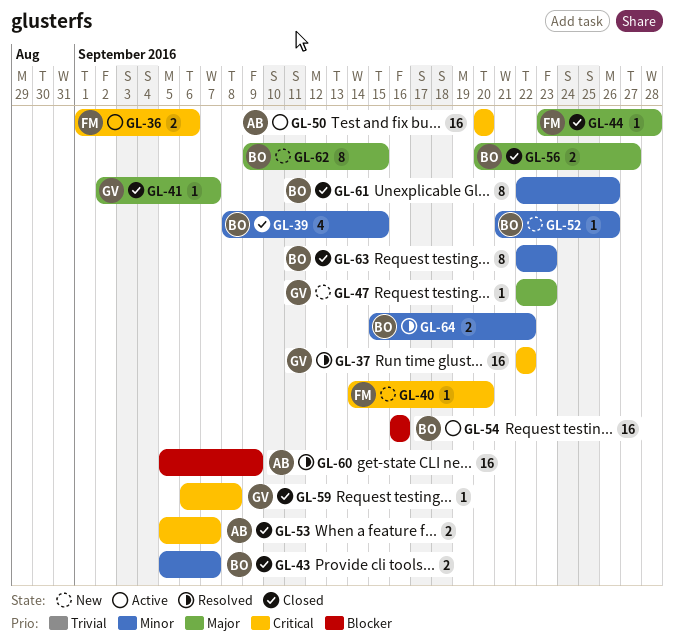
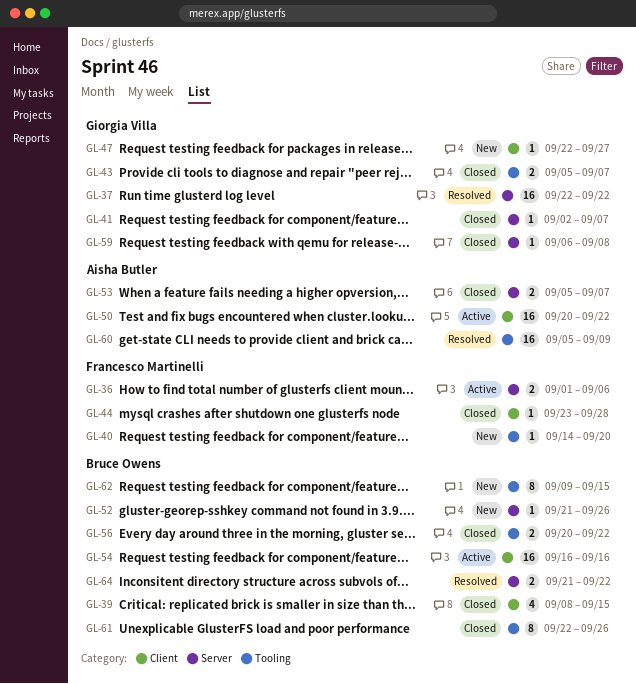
GL-43, owner: Bruce Owens -> Giorgia Villa
GL-47, due: Sep 23 -> Sep 27
GL-50, due: Sep 20 -> Sep 22
GL-56, due: Sep 27 -> Sep 22
GL-63: present -> none
GL-64, start: Sep 15 -> Sep 21

